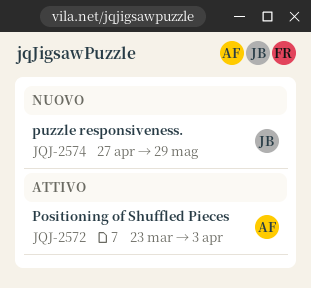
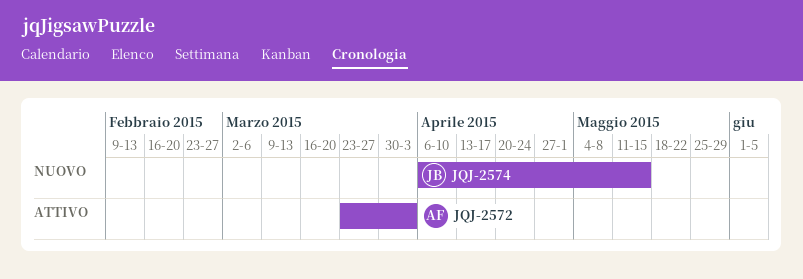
JQJ-2574, start: Apr 27 -> Apr 6
JQJ-2574, due: May 29 -> May 15

